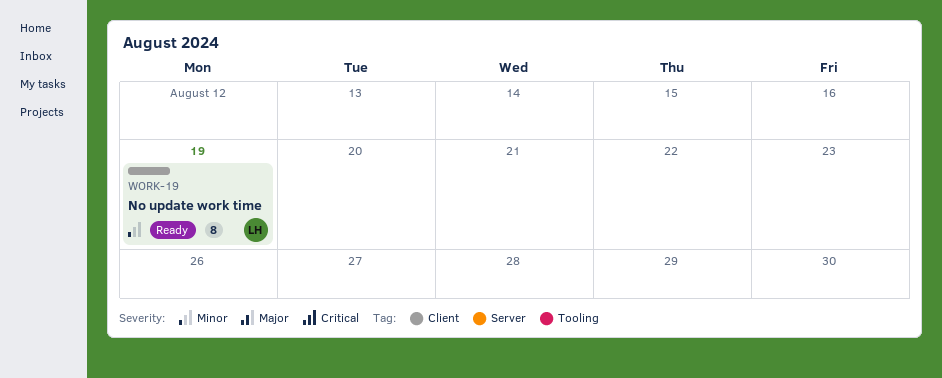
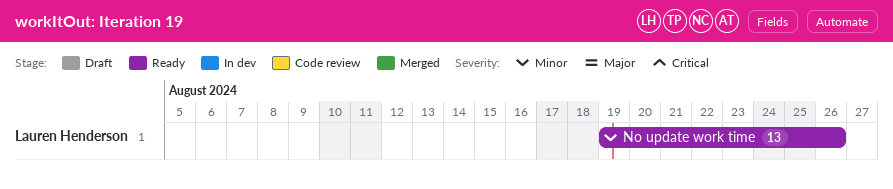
No update work time, estimate: 8 -> 13
No update work time, due: Aug 19 -> Aug 26

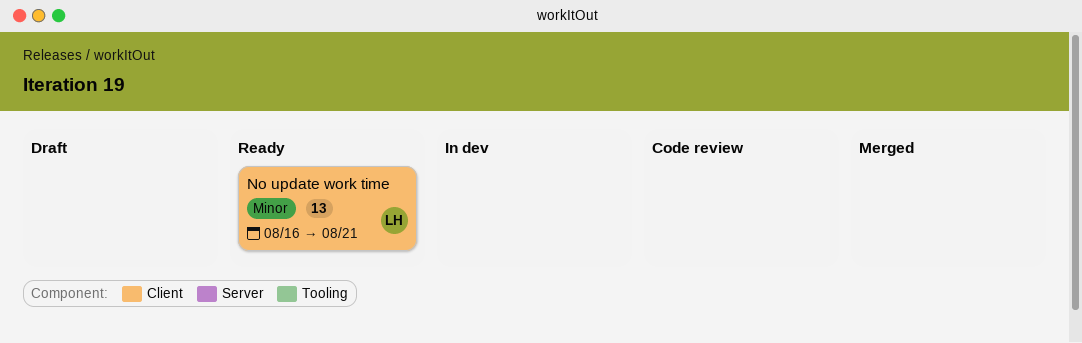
No update work time, start: Aug 19 -> Aug 16
No update work time, due: Aug 26 -> Aug 21

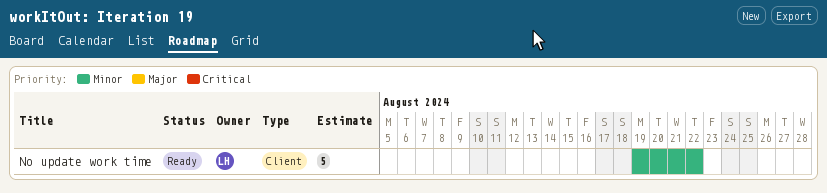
No update work time, estimate: 13 -> 5
No update work time, start: Aug 16 -> Aug 19
No update work time, due: Aug 21 -> Aug 22

